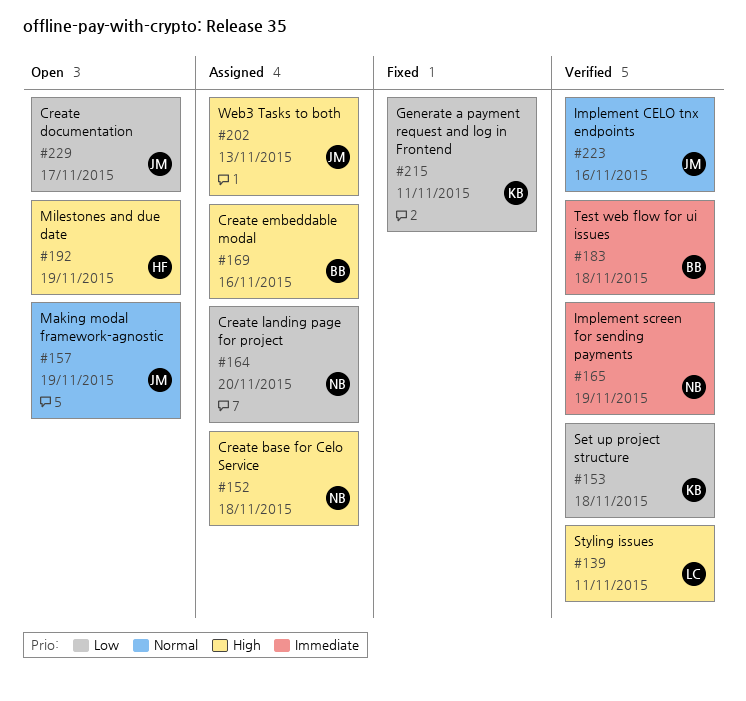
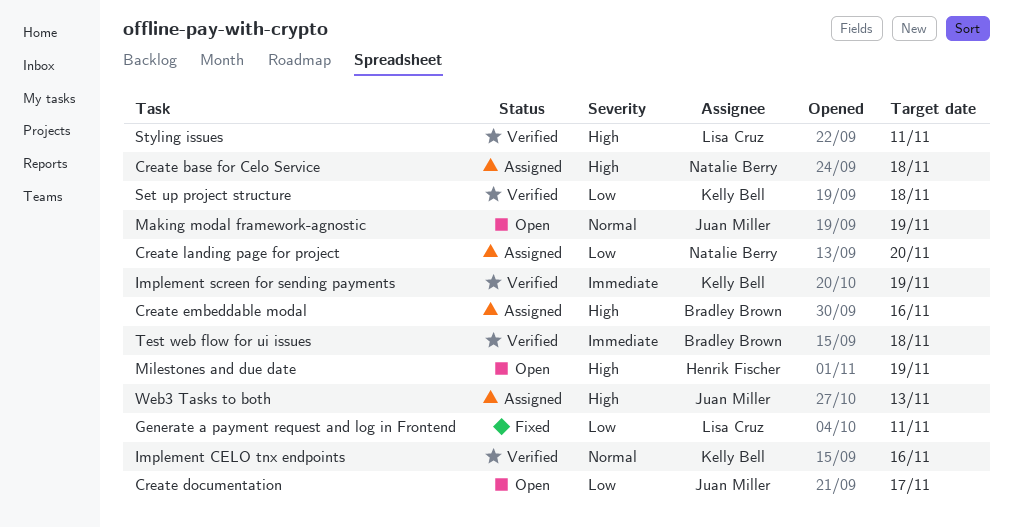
Generate a payment request and log in Frontend, owner: Kelly Bell -> Lisa Cruz
Implement CELO tnx endpoints, owner: Juan Miller -> Kelly Bell
Implement screen for sending payments, owner: Natalie Berry -> Kelly Bell

